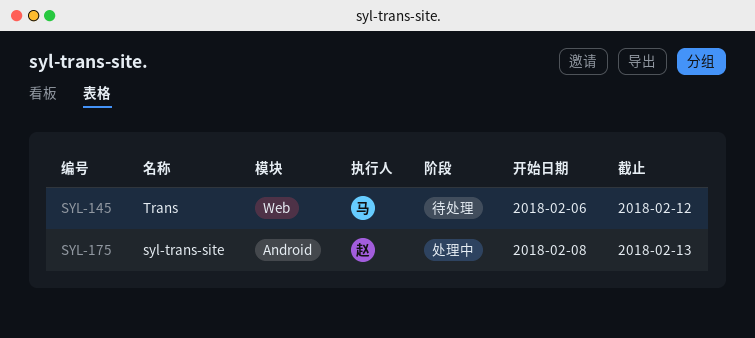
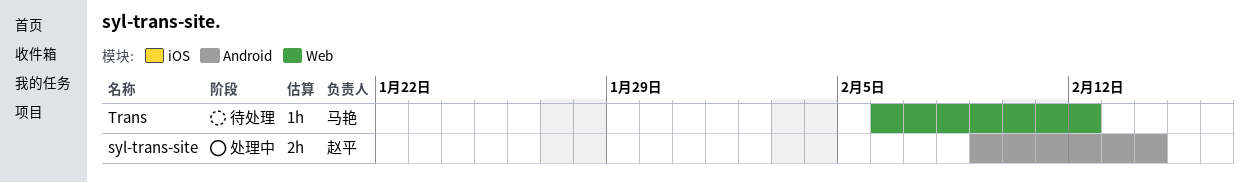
syl-trans-site, start: Feb 8 -> Feb 9
syl-trans-site, due: Feb 13 -> Feb 14

